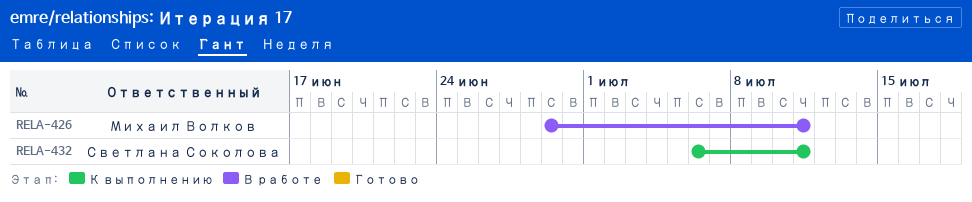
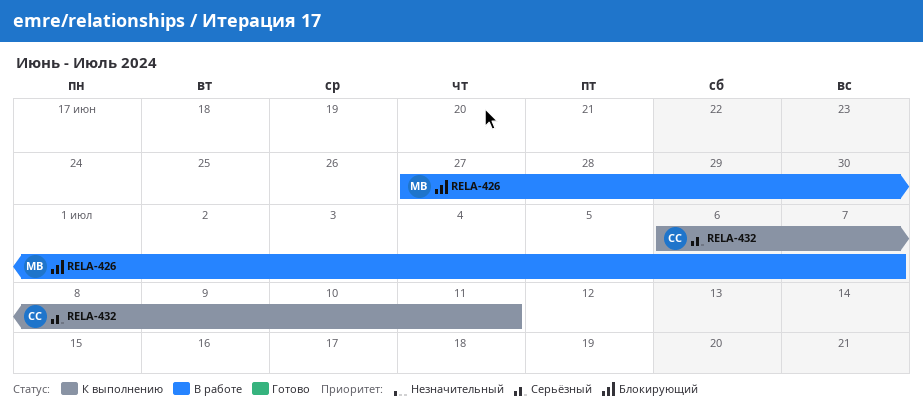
RELA-426, start: Jun 29 -> Jun 27
RELA-426, due: Jul 11 -> Jul 7

